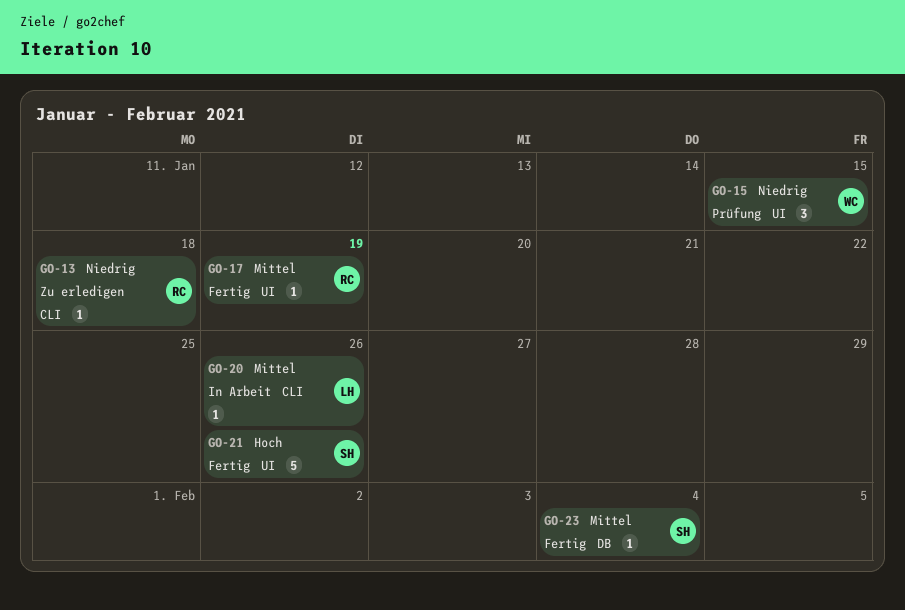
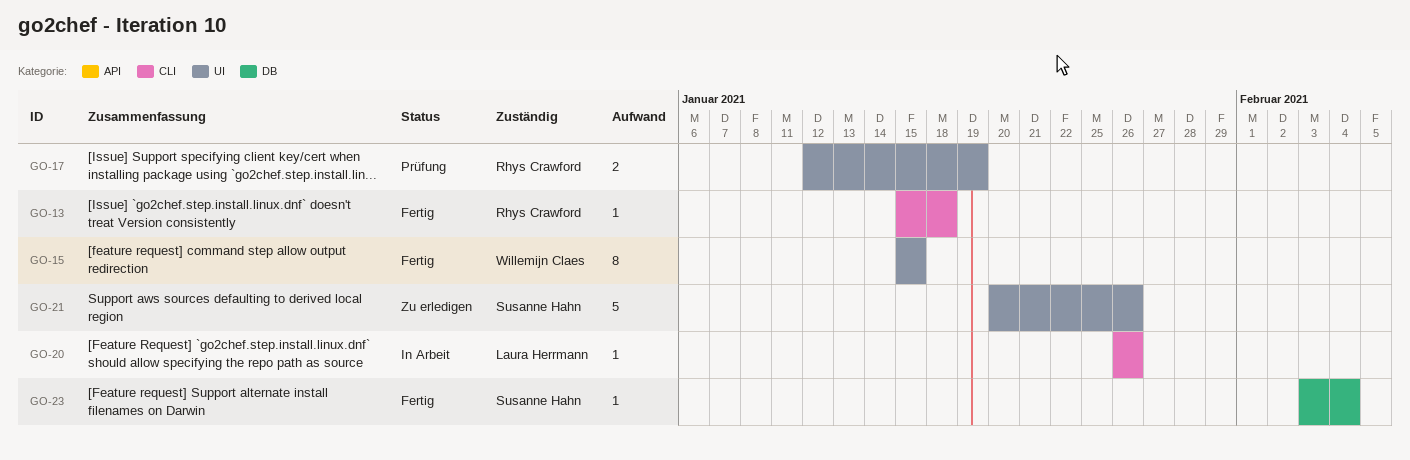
GO-13, status: Zu erledigen -> Fertig
GO-15, status: Prüfung -> Fertig
GO-15, estimate: 3 -> 8
GO-17, status: Fertig -> Prüfung
GO-17, estimate: 1 -> 2
GO-21, status: Fertig -> Zu erledigen

